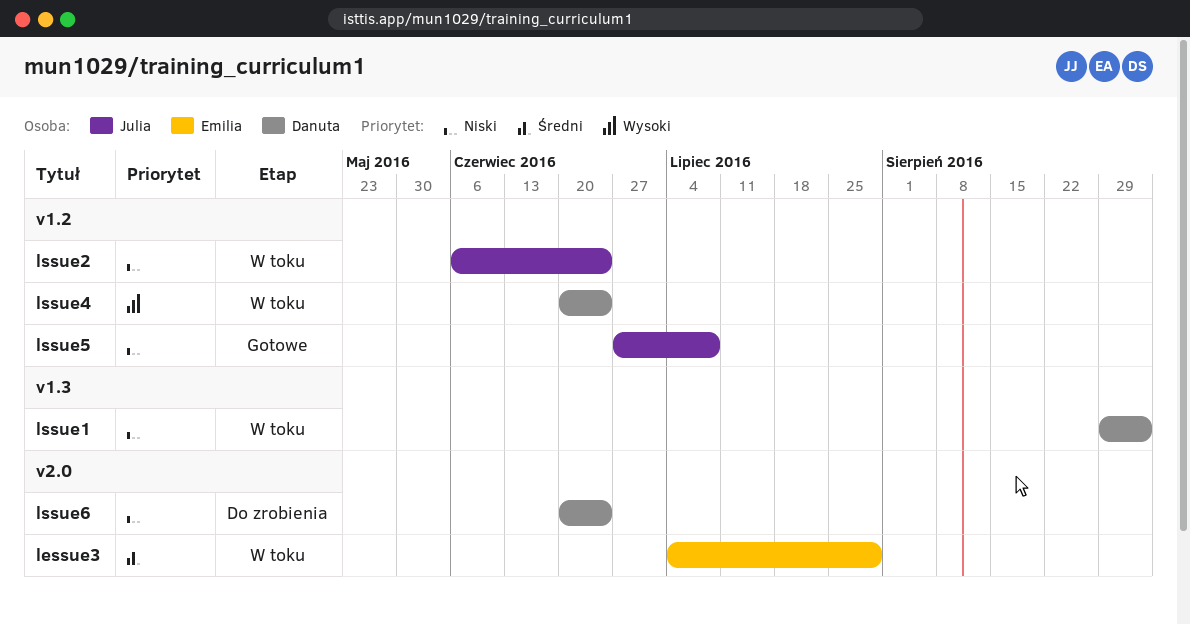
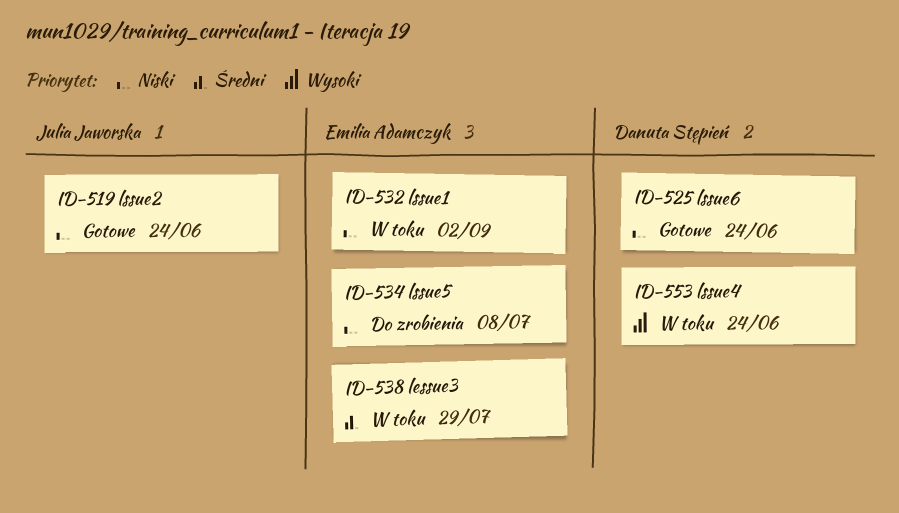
lssue1, owner: Danuta Stępień -> Emilia Adamczyk
lssue2, status: W toku -> Gotowe
lssue5, status: Gotowe -> Do zrobienia
lssue5, owner: Julia Jaworska -> Emilia Adamczyk
lssue6, status: Do zrobienia -> Gotowe

